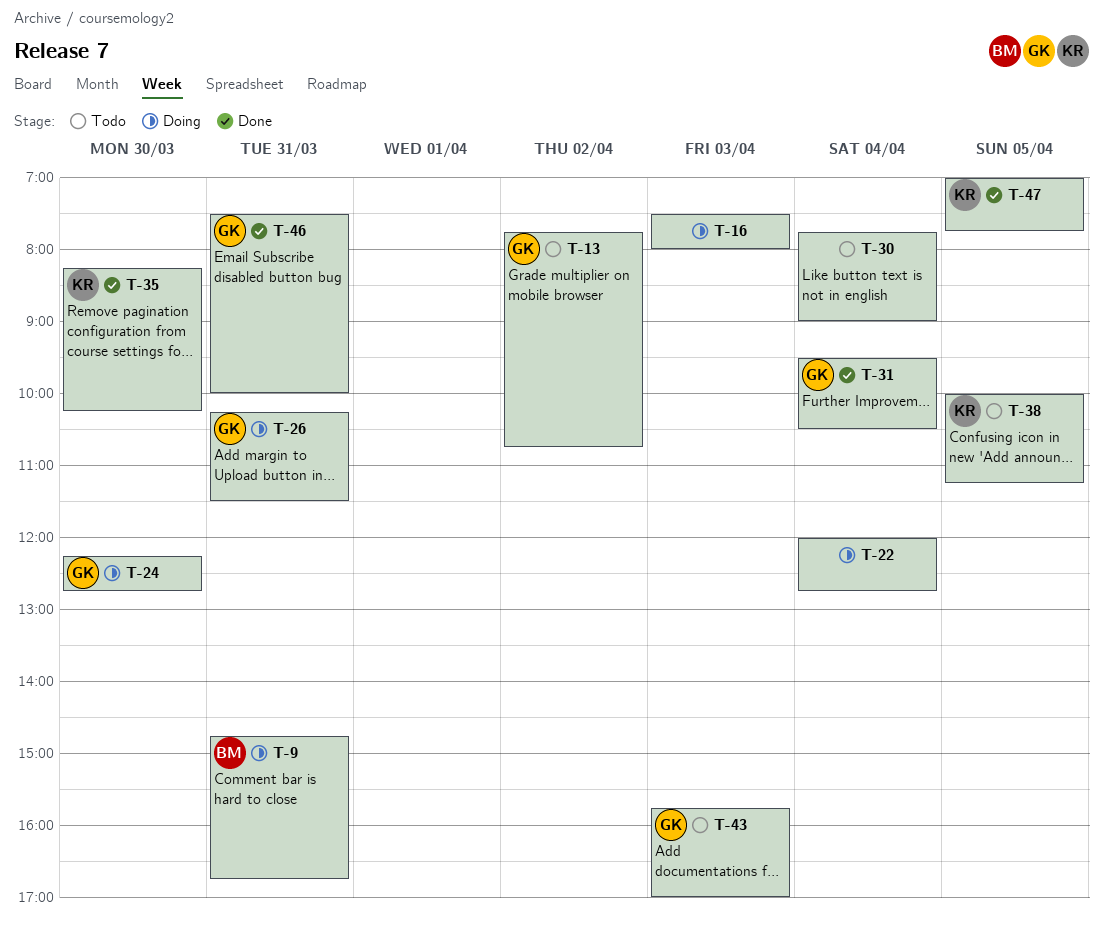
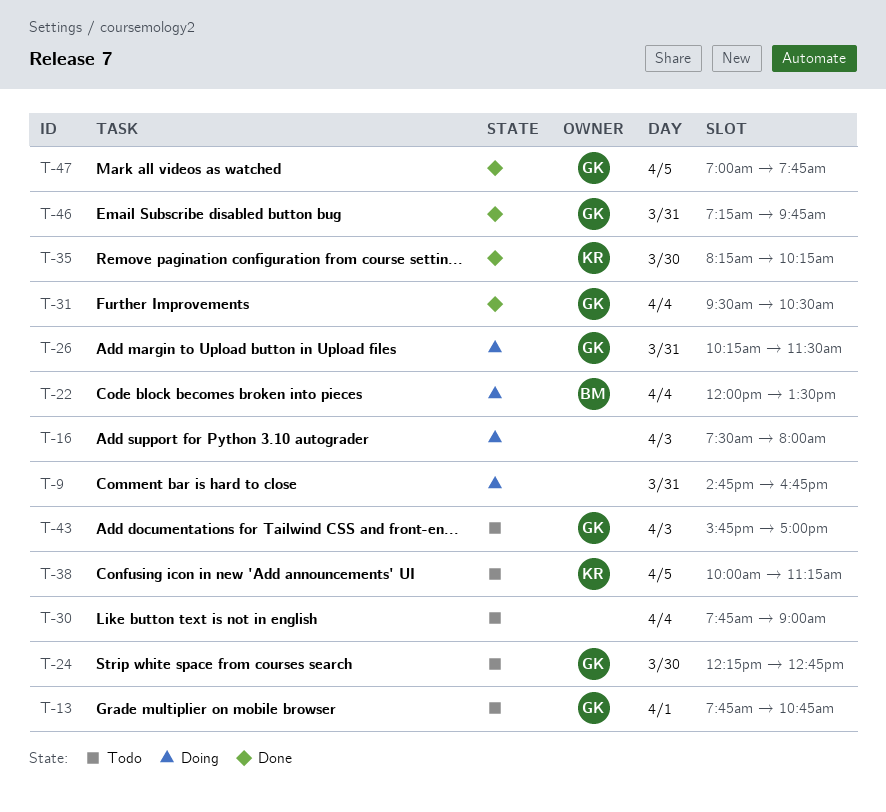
T-9, owner: BM -> none
T-13, day: Apr 2 -> Apr 1
T-22, owner: none -> BM
T-22, ends: 12:45 -> 13:30
T-24, status: Doing -> Todo
T-46, begins: 07:30 -> 07:15
T-46, ends: 10:00 -> 09:45
T-47, owner: KR -> GK

